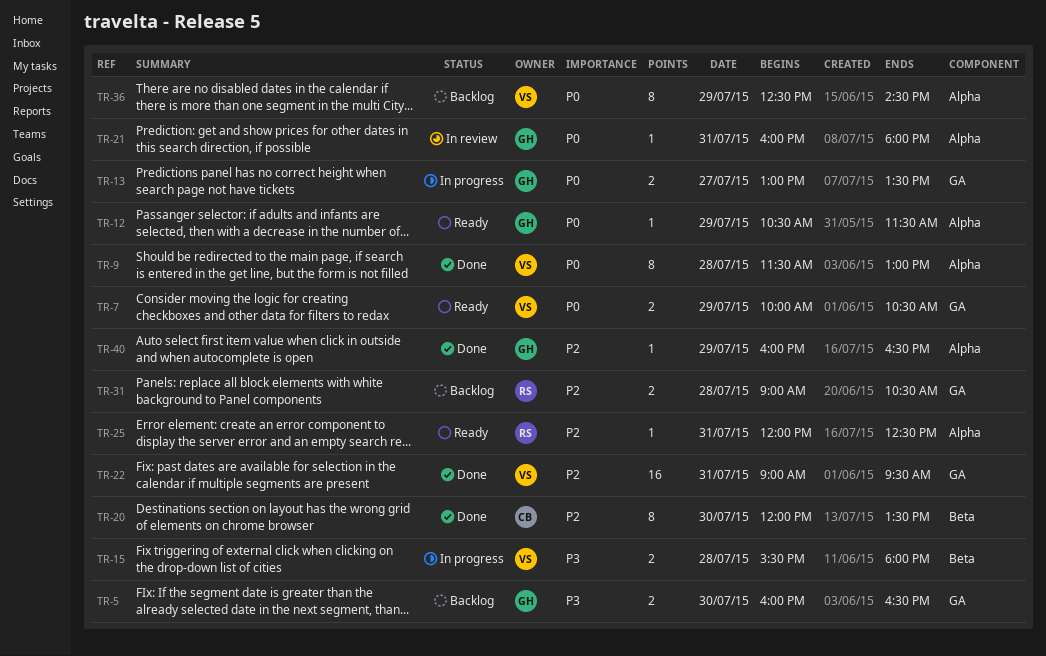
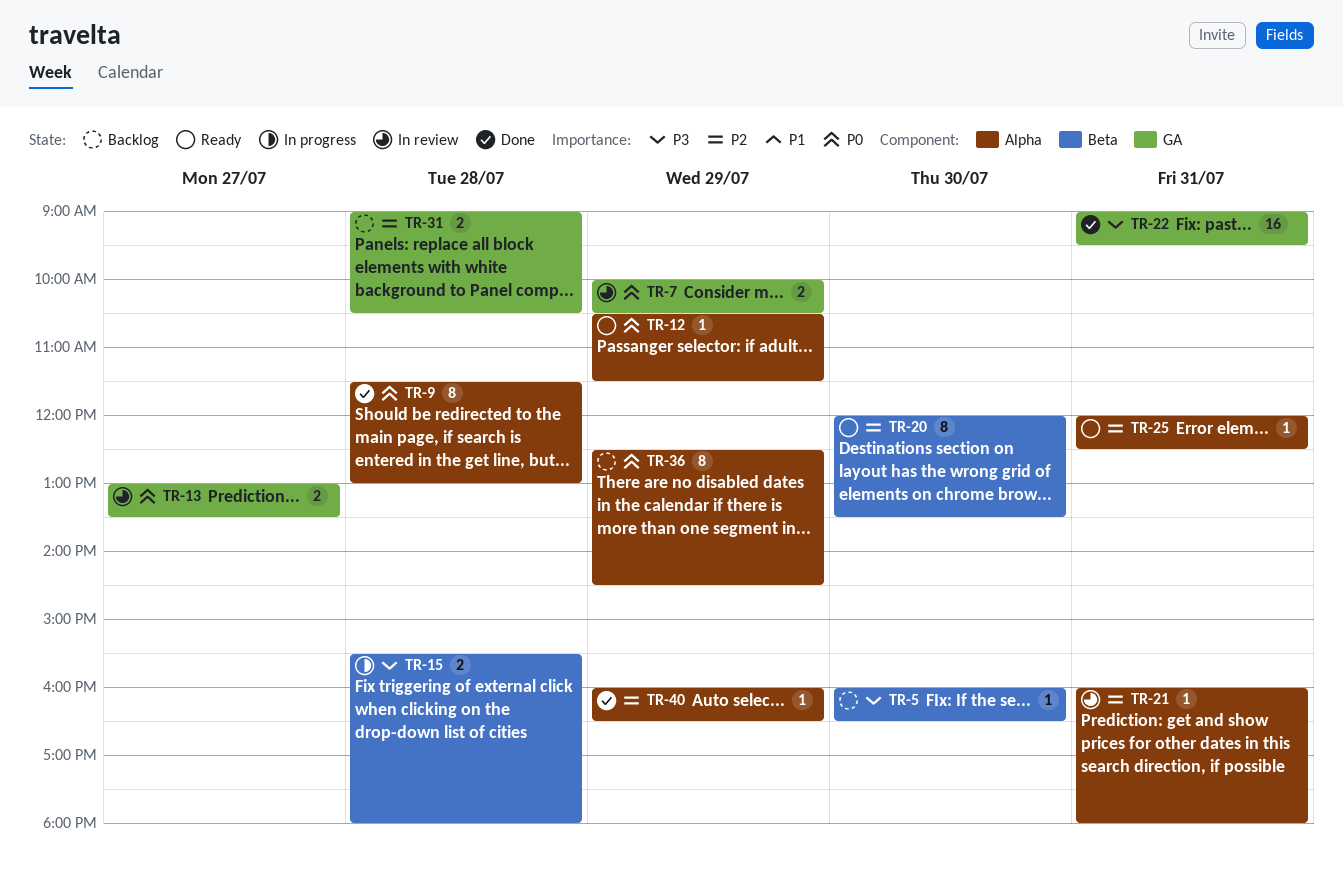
TR-5, label: GA -> Beta
TR-5, estimate: 2 -> 1
TR-7, status: Ready -> In review
TR-13, status: In progress -> In review
TR-20, status: Done -> Ready
TR-21, priority: P0 -> P2
TR-22, priority: P2 -> P3

